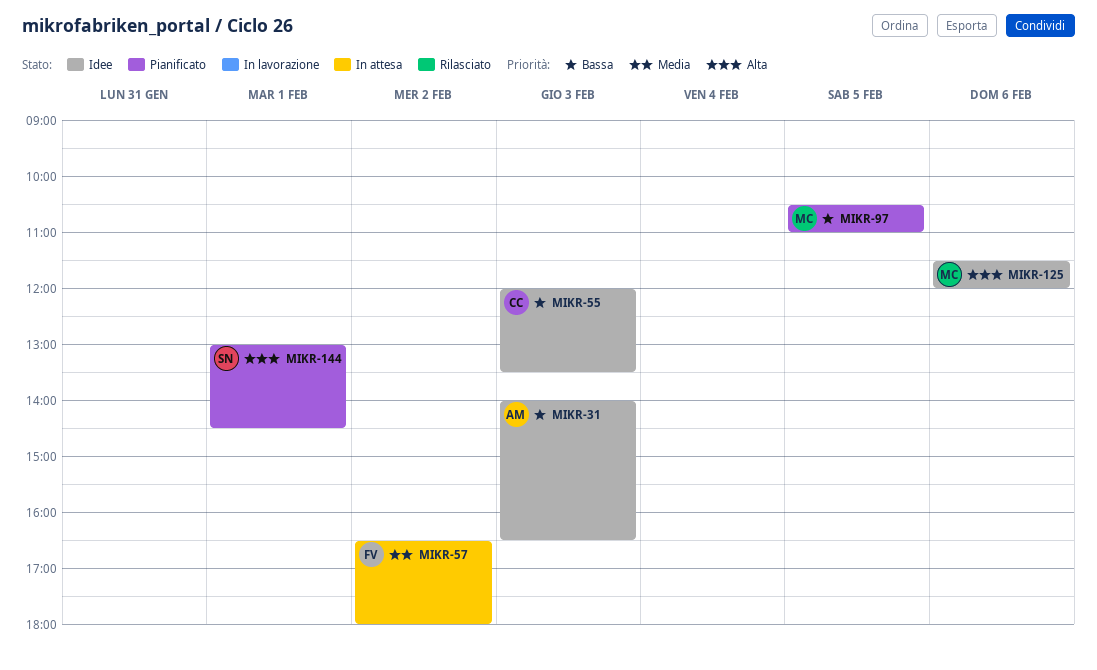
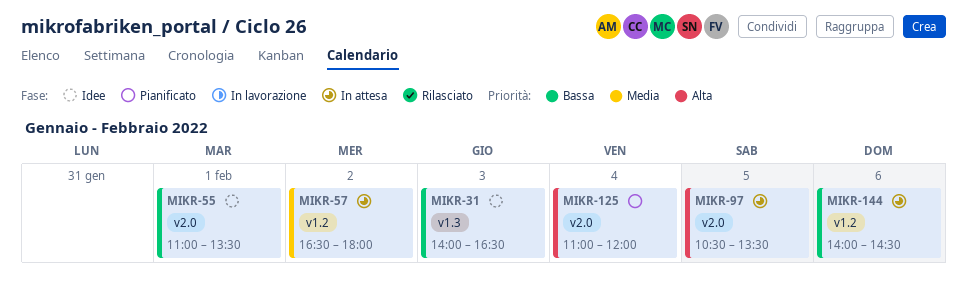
MIKR-55, day: Feb 3 -> Feb 1
MIKR-55, begins: 12:00 -> 11:00
MIKR-97, status: Pianificato -> In attesa
MIKR-97, priority: Bassa -> Alta
MIKR-97, ends: 11:00 -> 13:30
MIKR-125, status: Idee -> Pianificato
MIKR-125, day: Feb 6 -> Feb 4
MIKR-125, begins: 11:30 -> 11:00
MIKR-144, status: Pianificato -> In attesa
MIKR-144, priority: Alta -> Bassa
MIKR-144, day: Feb 1 -> Feb 6
MIKR-144, begins: 13:00 -> 14:00

